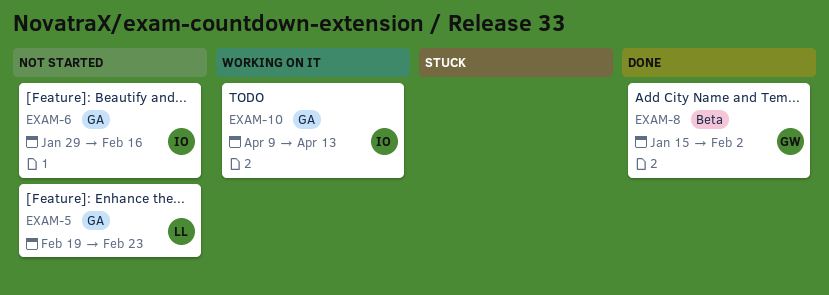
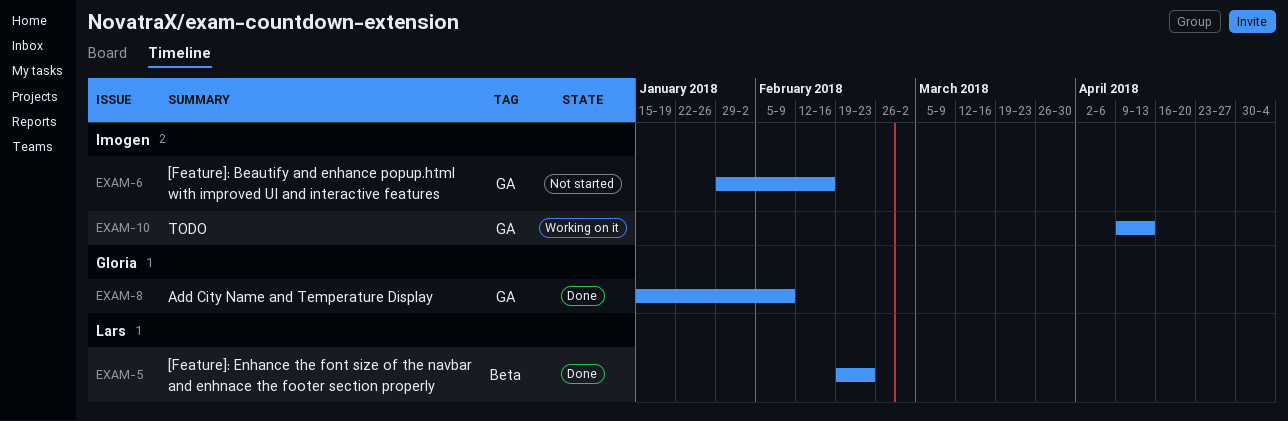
EXAM-5, status: Not started -> Done
EXAM-5, label: GA -> Beta
EXAM-8, label: Beta -> GA
EXAM-8, due: Feb 2 -> Feb 9

